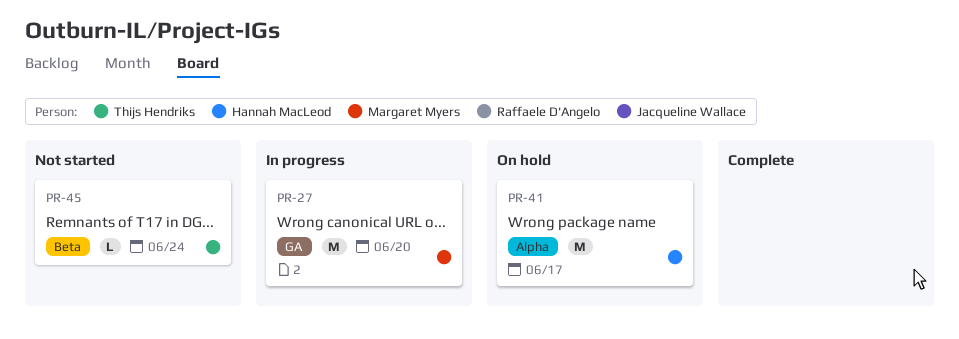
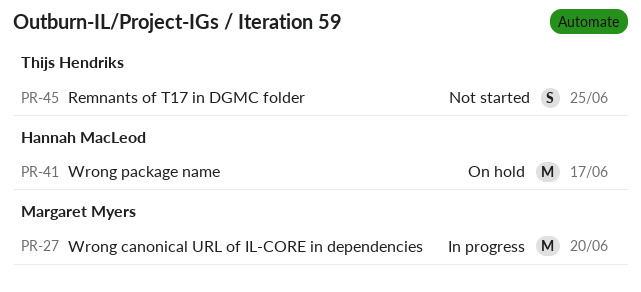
PR-45, estimate: L -> S
PR-45, due: Jun 24 -> Jun 25

